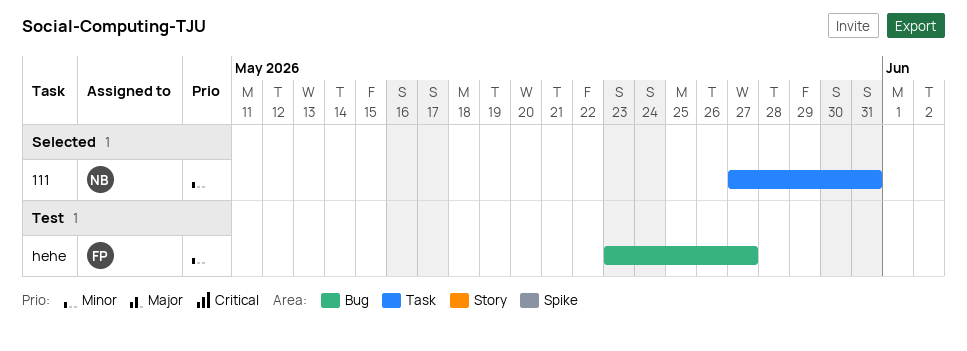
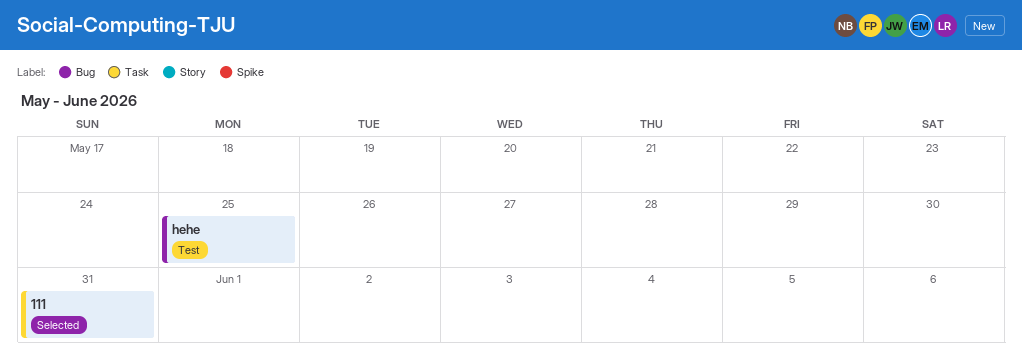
hehe, due: May 27 -> May 25

